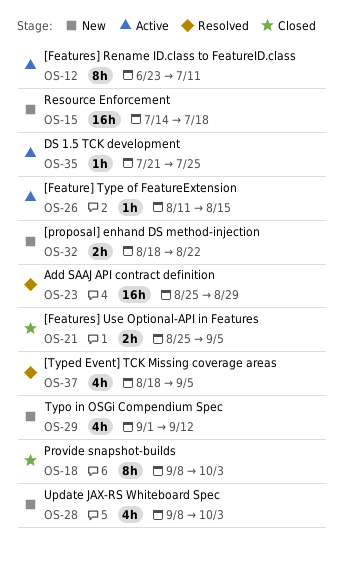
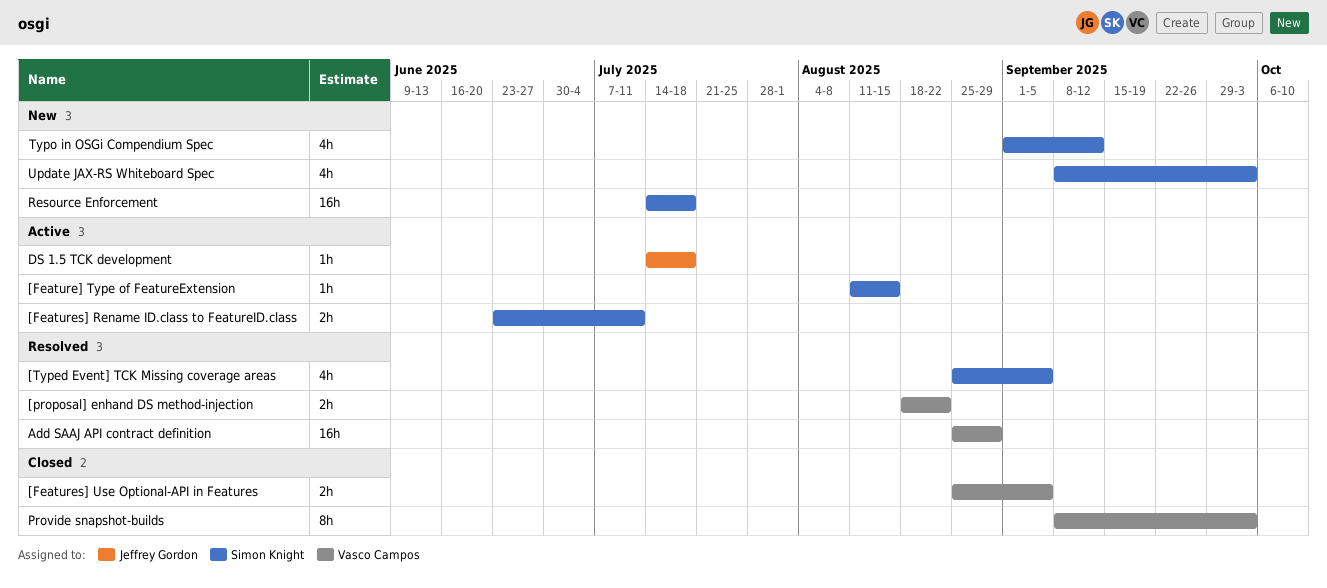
[Features] Rename ID.class to FeatureID.class, estimate: 8h -> 2h
[proposal] enhand DS method-injection, status: New -> Resolved
[Typed Event] TCK Missing coverage areas, start: Aug 18 -> Aug 25
DS 1.5 TCK development, start: Jul 21 -> Jul 14
DS 1.5 TCK development, due: Jul 25 -> Jul 18

